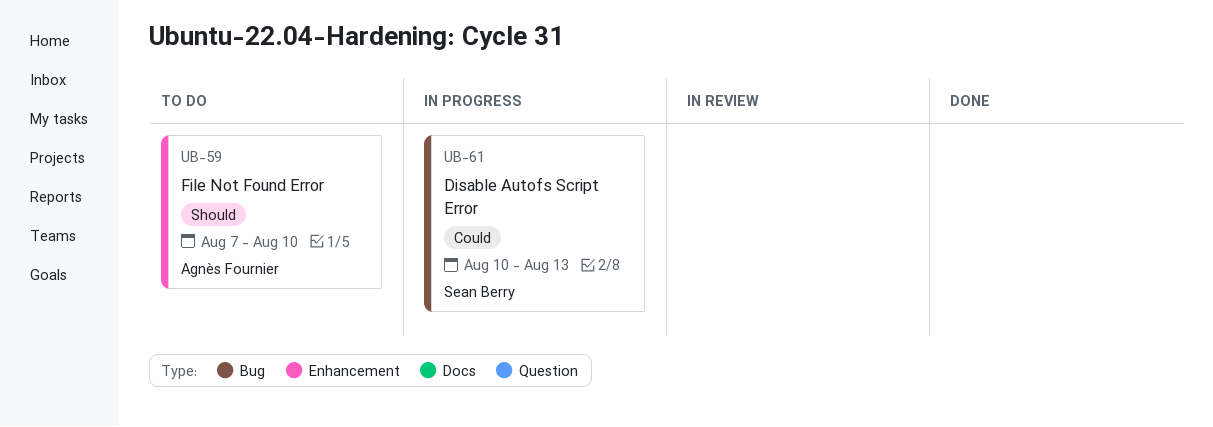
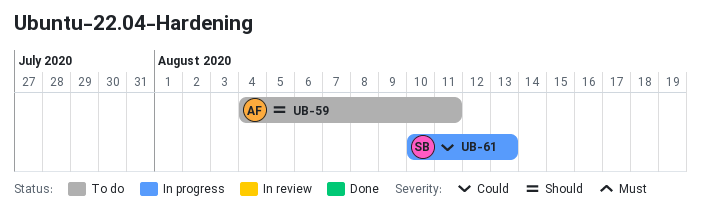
UB-59, start: Aug 7 -> Aug 4
UB-59, due: Aug 10 -> Aug 11

